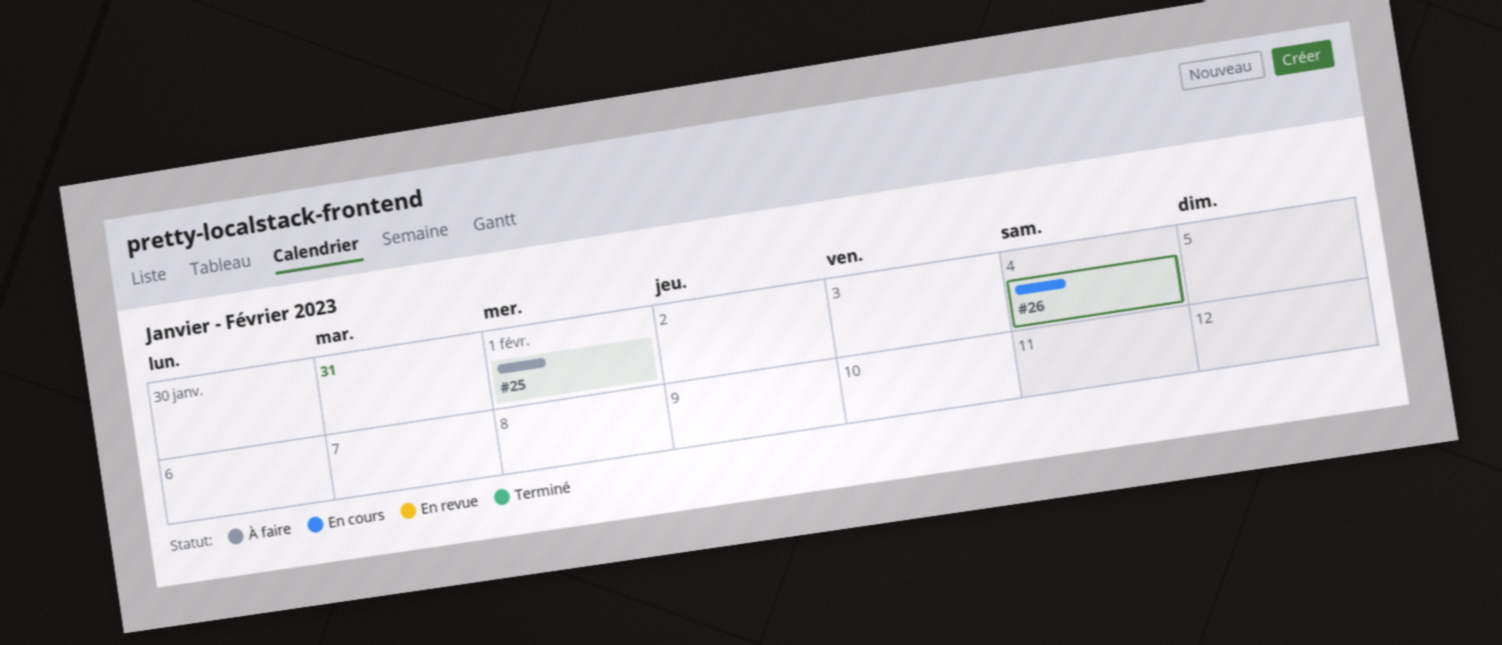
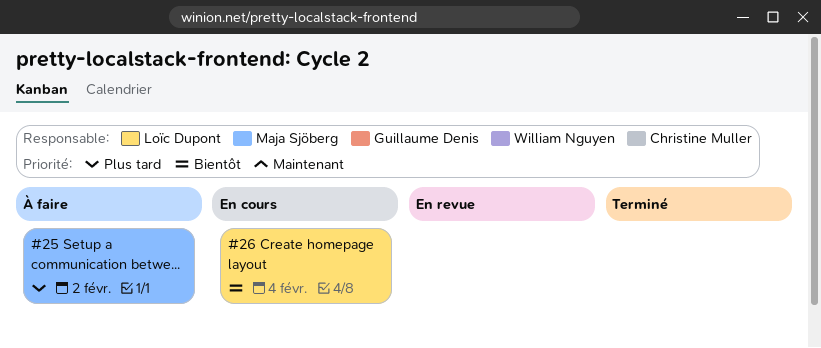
#25, due: Feb 1 -> Feb 2

